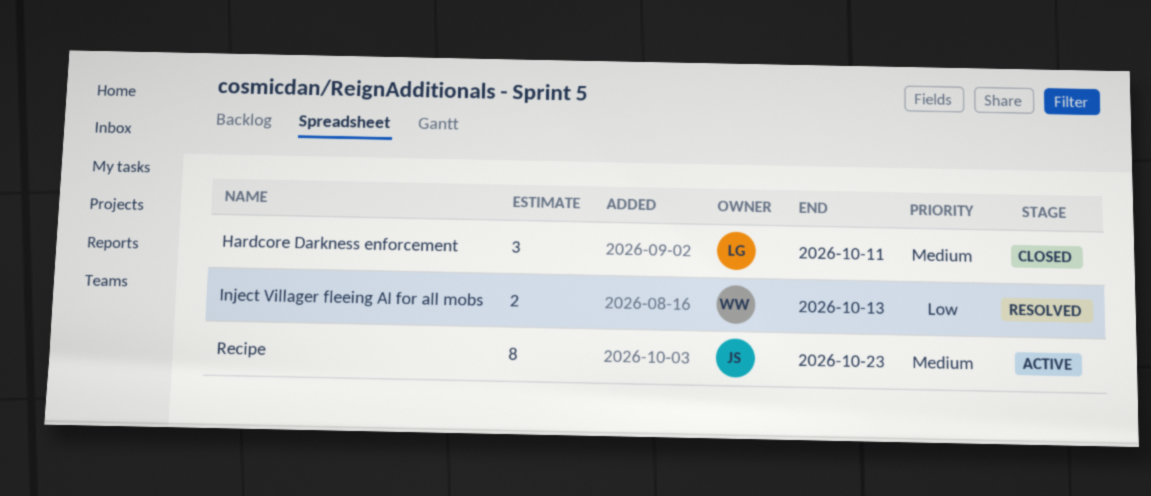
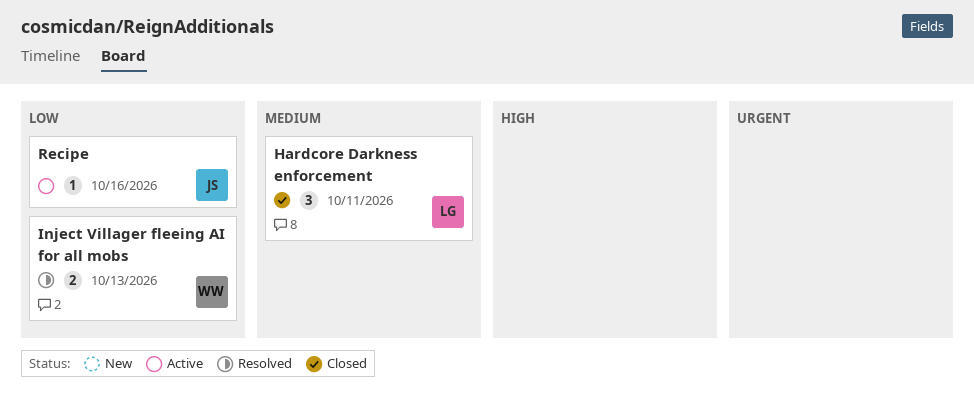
Recipe, priority: Medium -> Low
Recipe, estimate: 8 -> 1
Recipe, due: Oct 23 -> Oct 16

